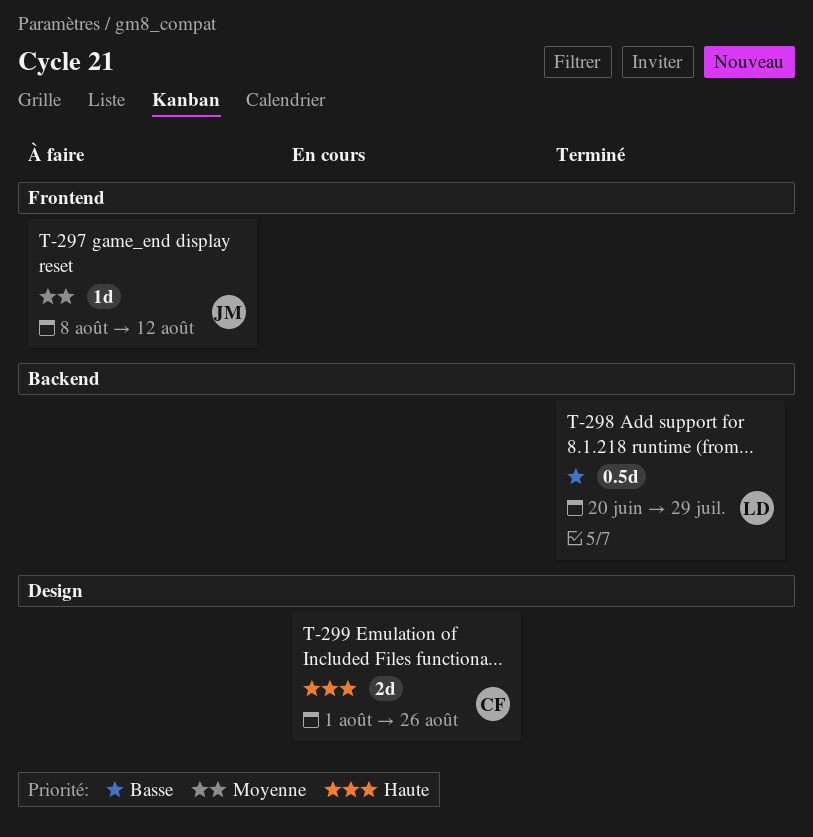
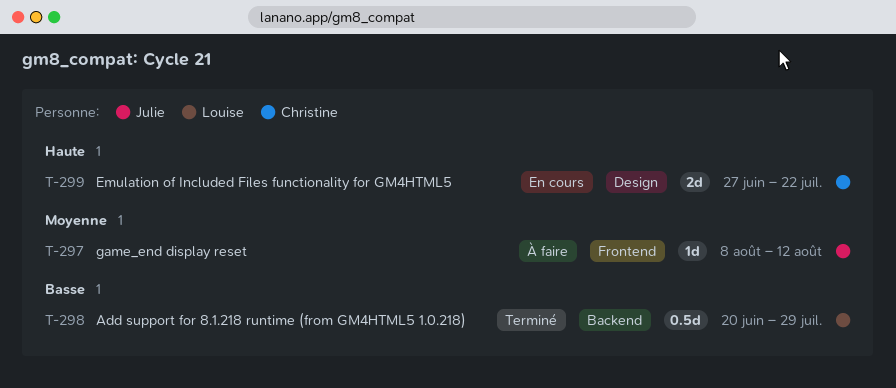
T-299, start: Aug 1 -> Jun 27
T-299, due: Aug 26 -> Jul 22

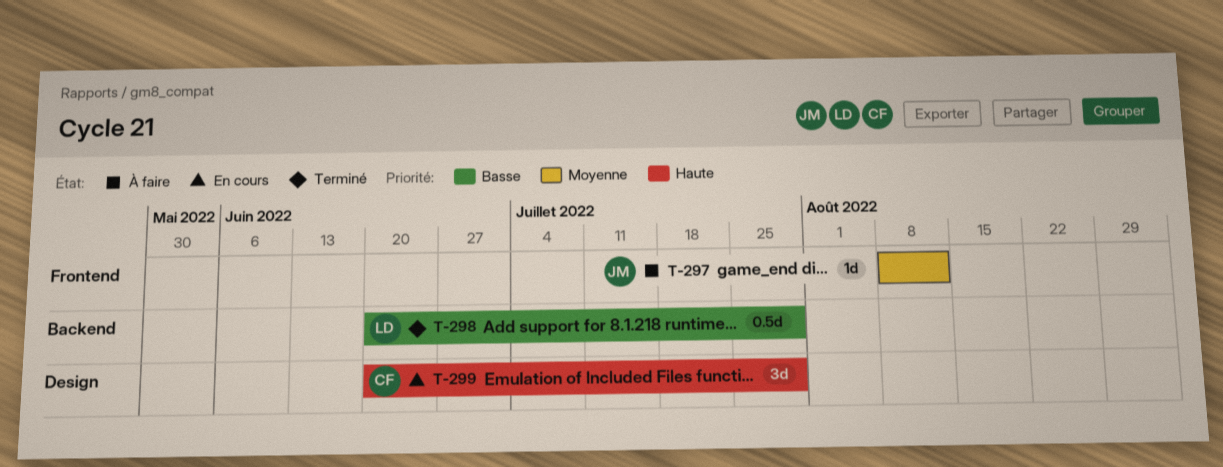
T-299, estimate: 2d -> 3d
T-299, start: Jun 27 -> Jun 20
T-299, due: Jul 22 -> Jul 29

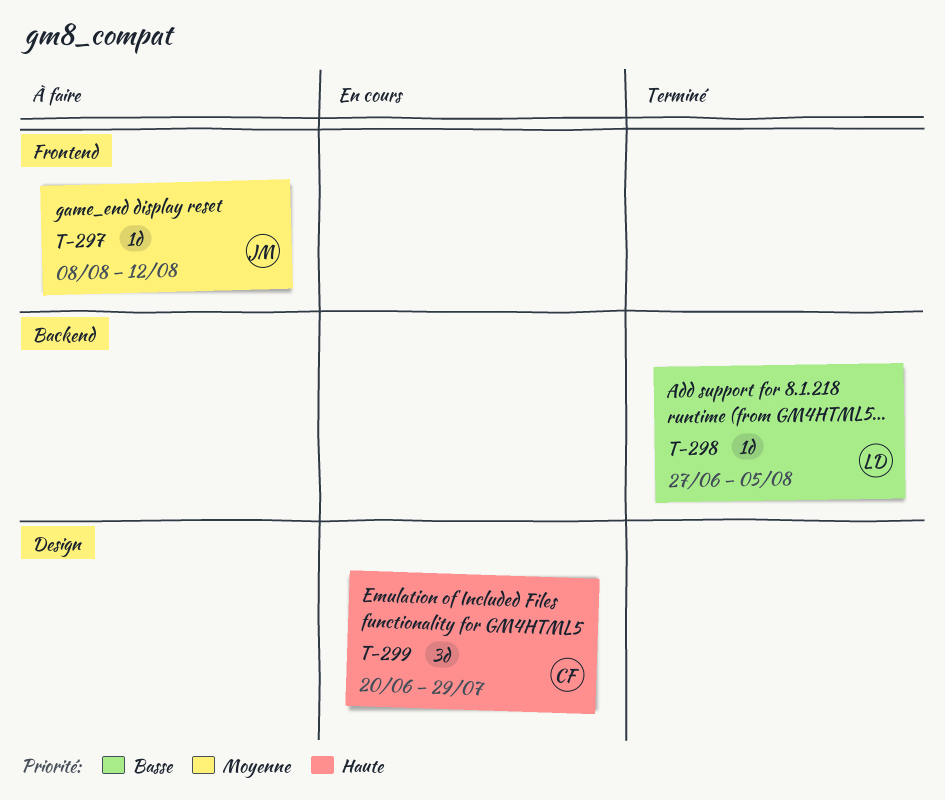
T-298, estimate: 0.5d -> 1d
T-298, start: Jun 20 -> Jun 27
T-298, due: Jul 29 -> Aug 5

